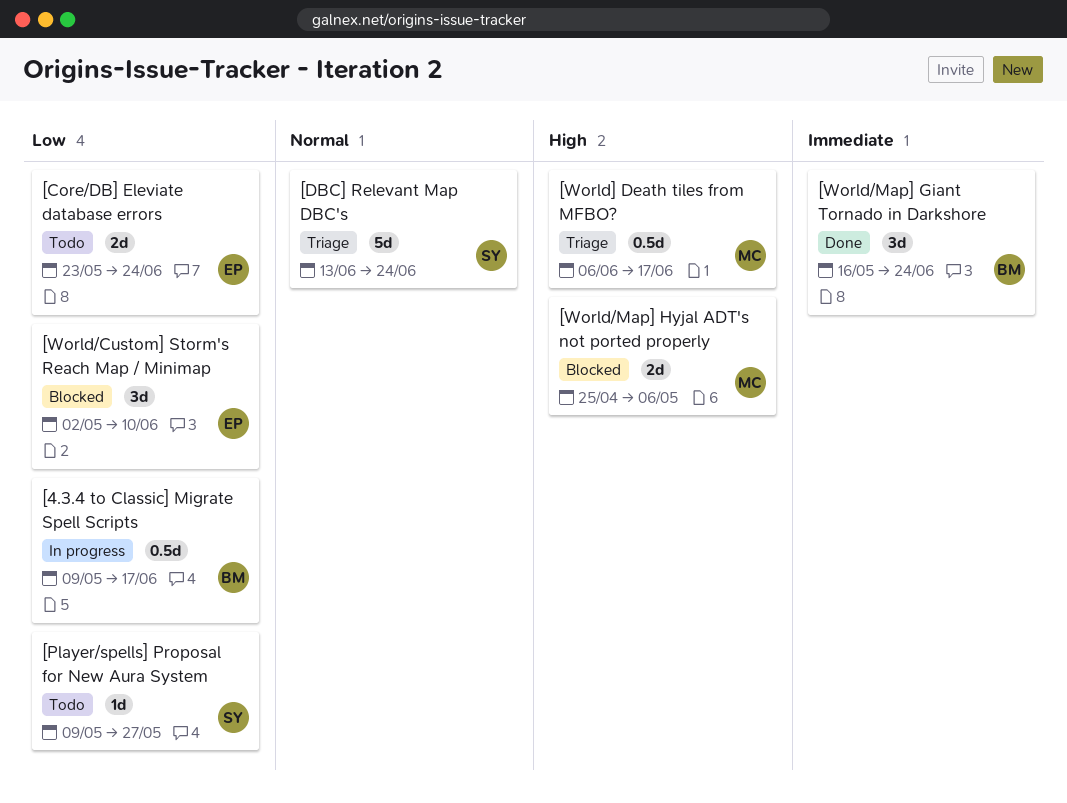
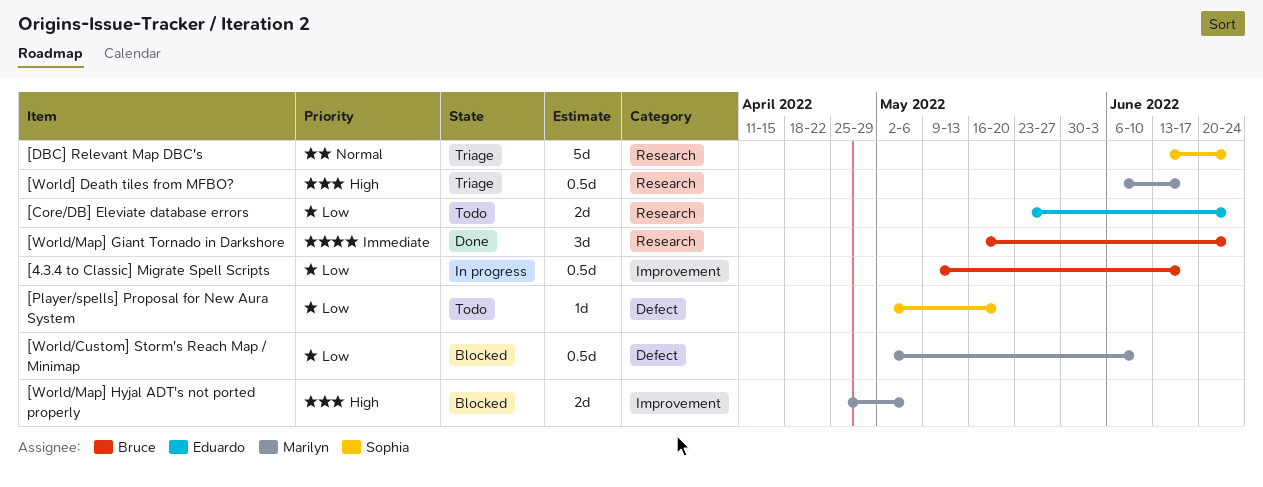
[Player/spells] Proposal for New Aura System, start: May 9 -> May 2
[Player/spells] Proposal for New Aura System, due: May 27 -> May 20
[World/Custom] Storm's Reach Map / Minimap, owner: Eduardo -> Marilyn
[World/Custom] Storm's Reach Map / Minimap, estimate: 3d -> 0.5d

